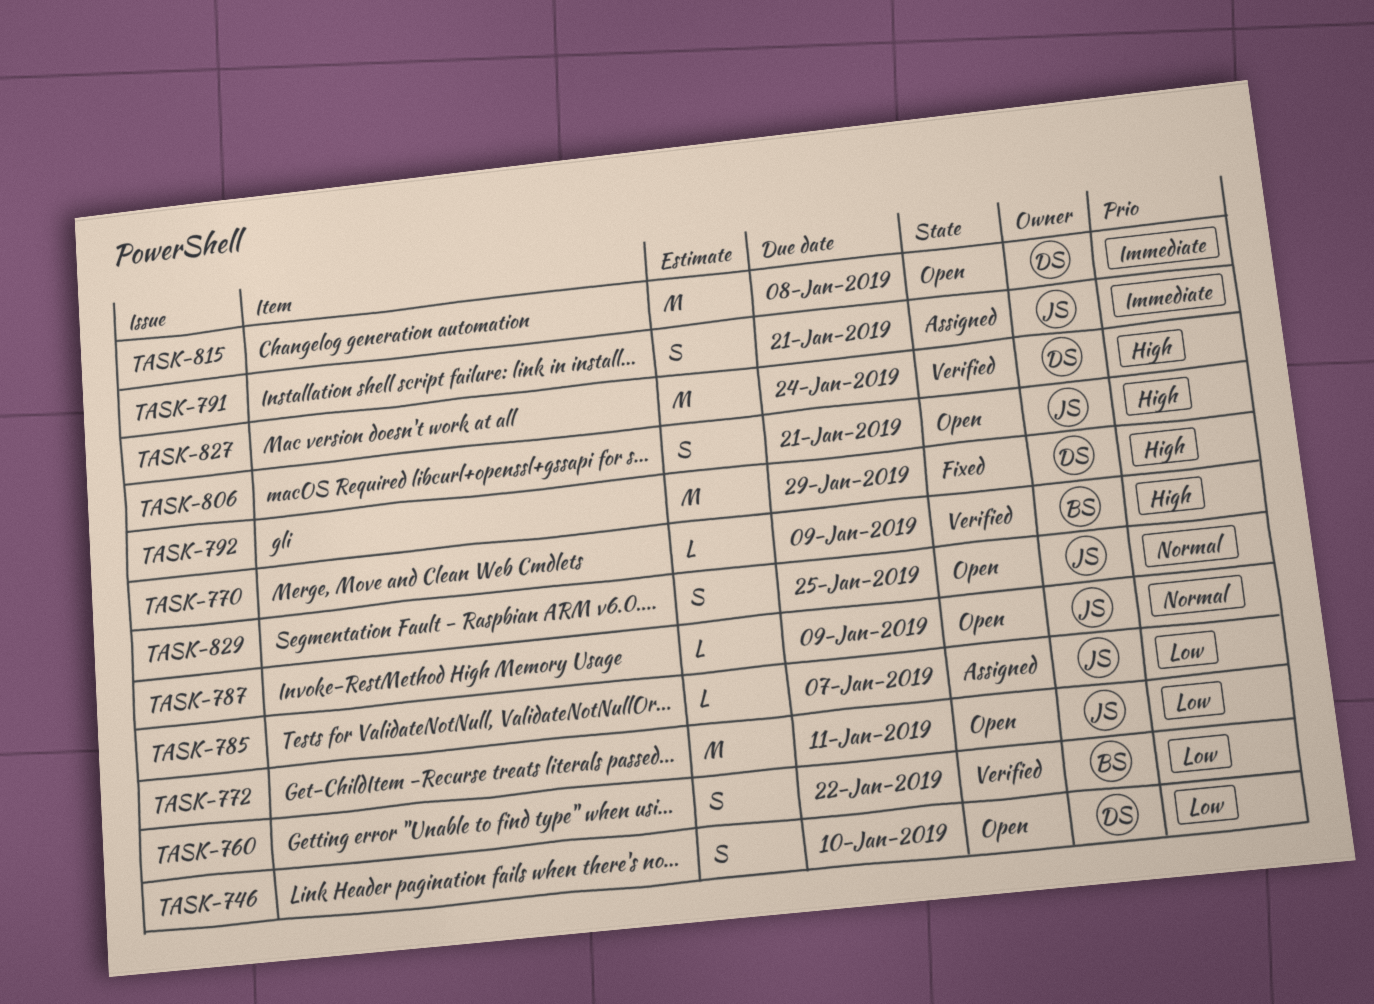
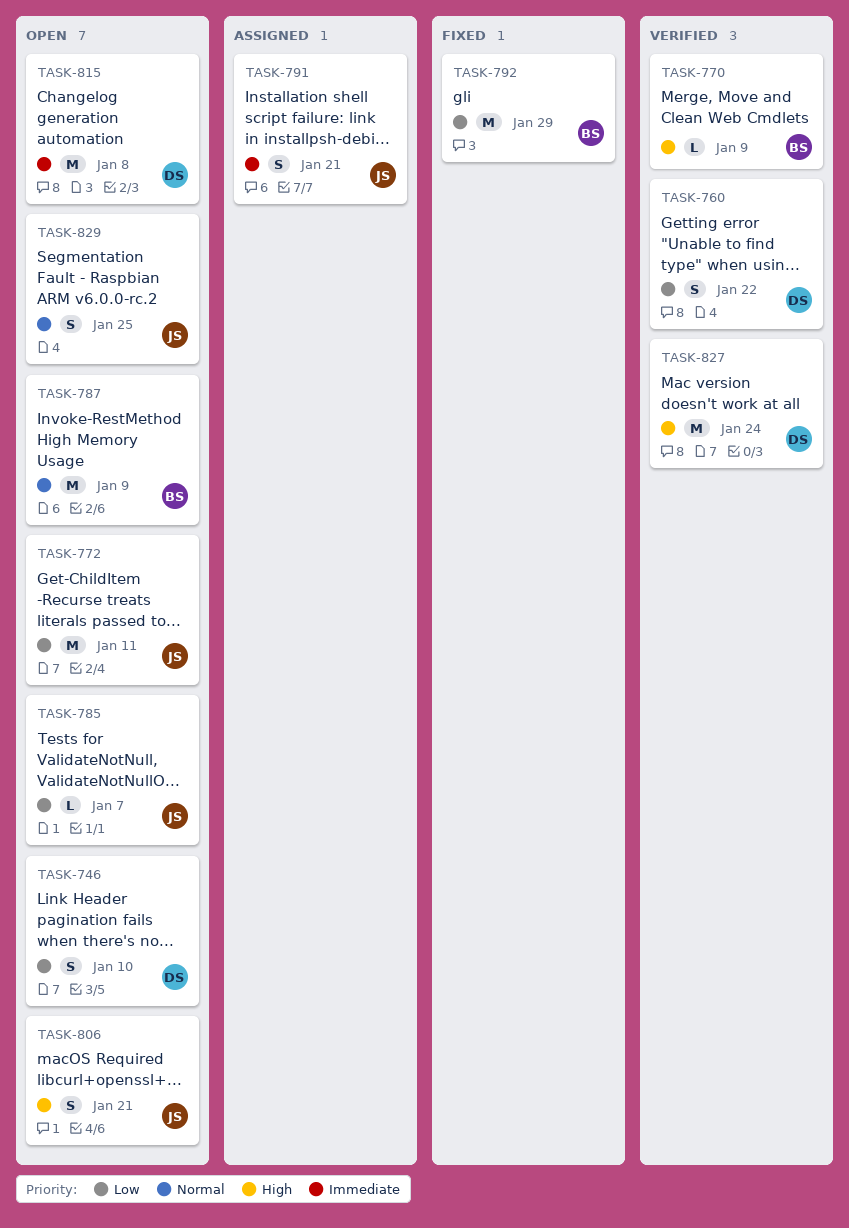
TASK-760, owner: BS -> DS
TASK-785, status: Assigned -> Open
TASK-787, owner: JS -> BS
TASK-787, estimate: L -> M
TASK-792, owner: DS -> BS
TASK-792, priority: High -> Low

